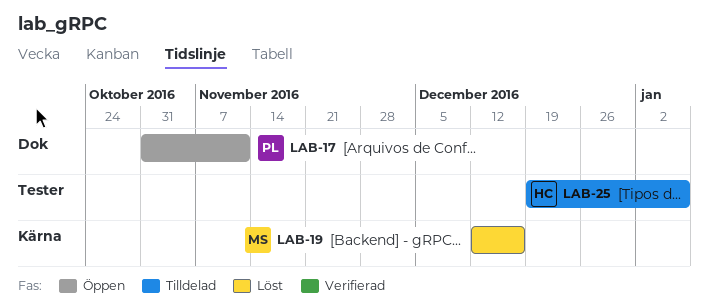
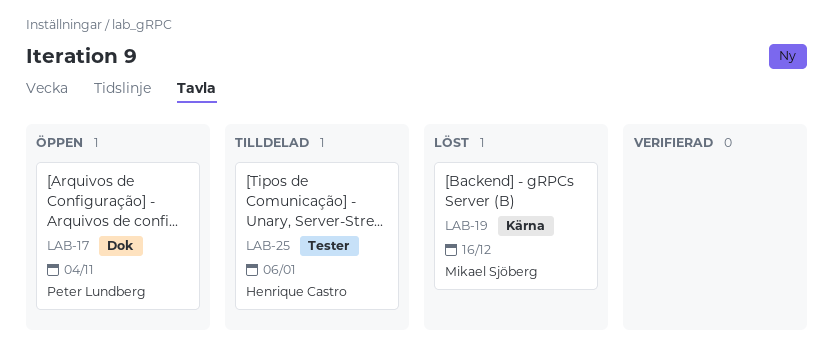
LAB-17, due: Nov 11 -> Nov 4

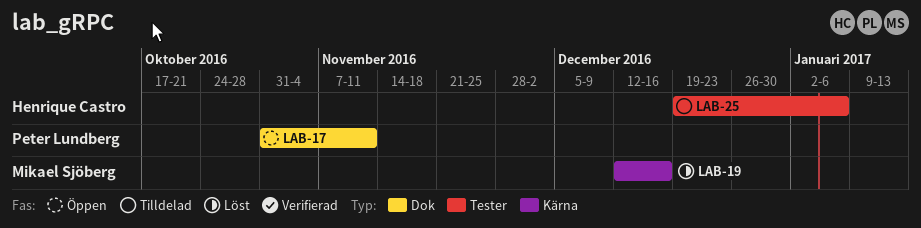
LAB-17, due: Nov 4 -> Nov 11

